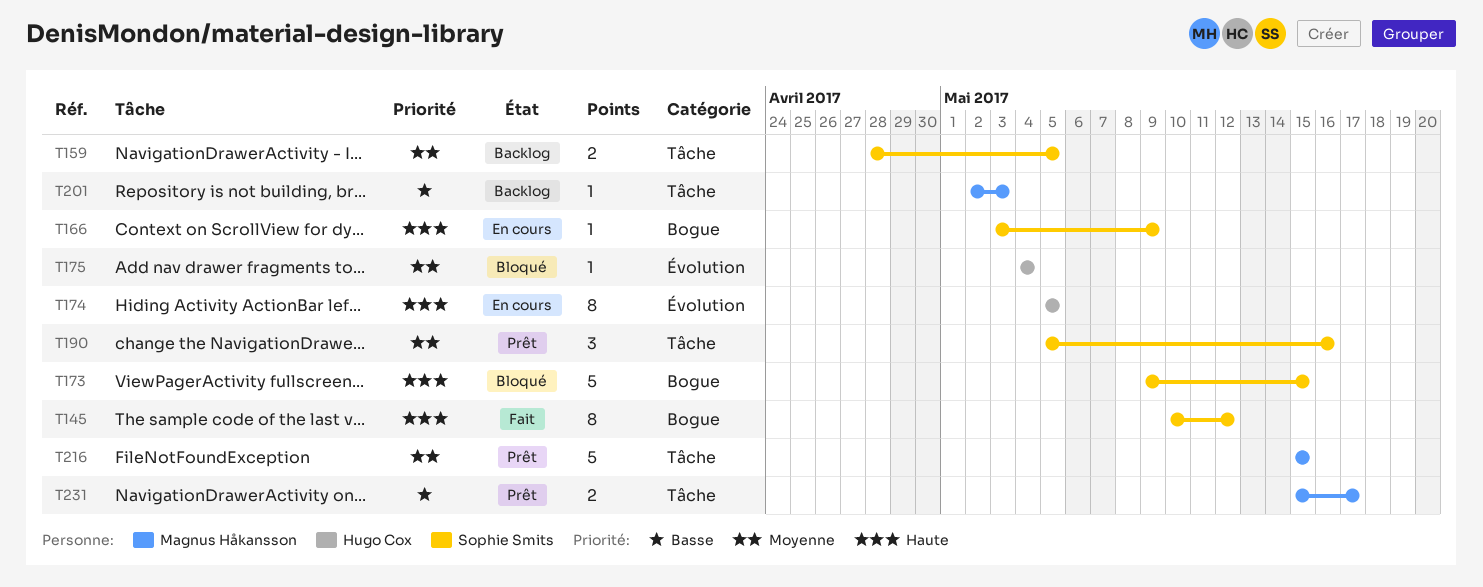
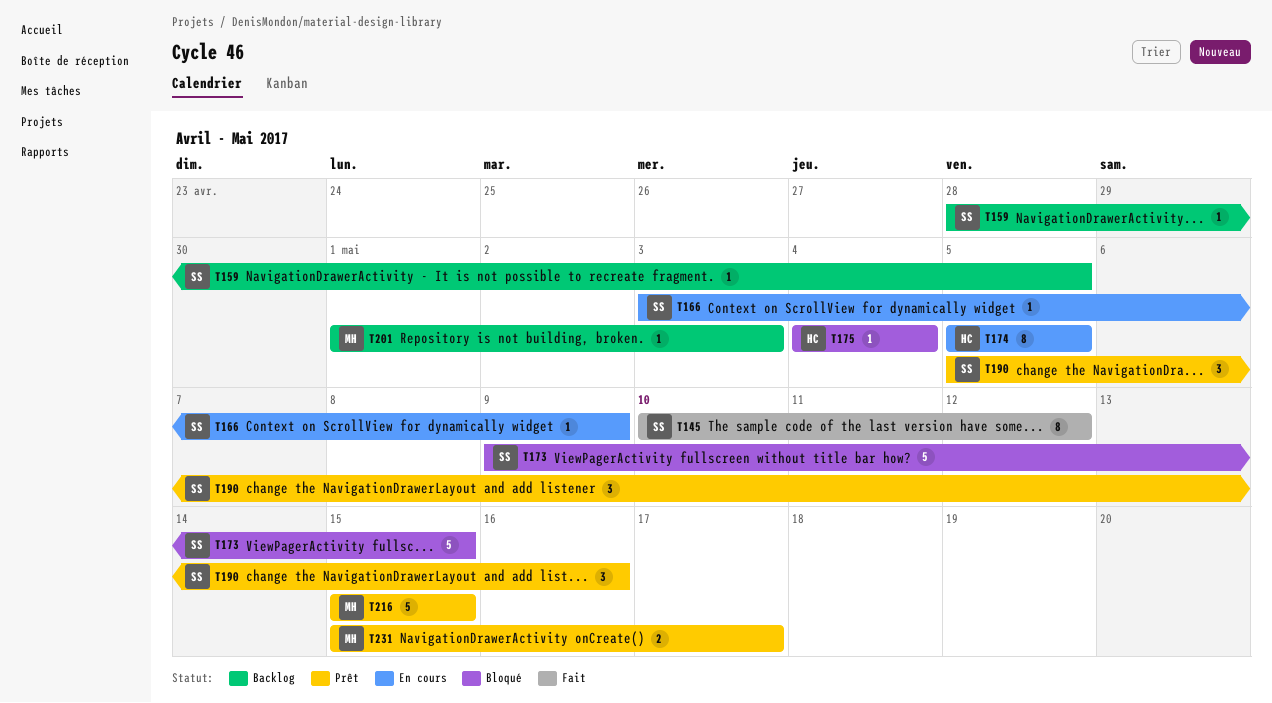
T159, estimate: 2 -> 1
T201, start: May 2 -> May 1

